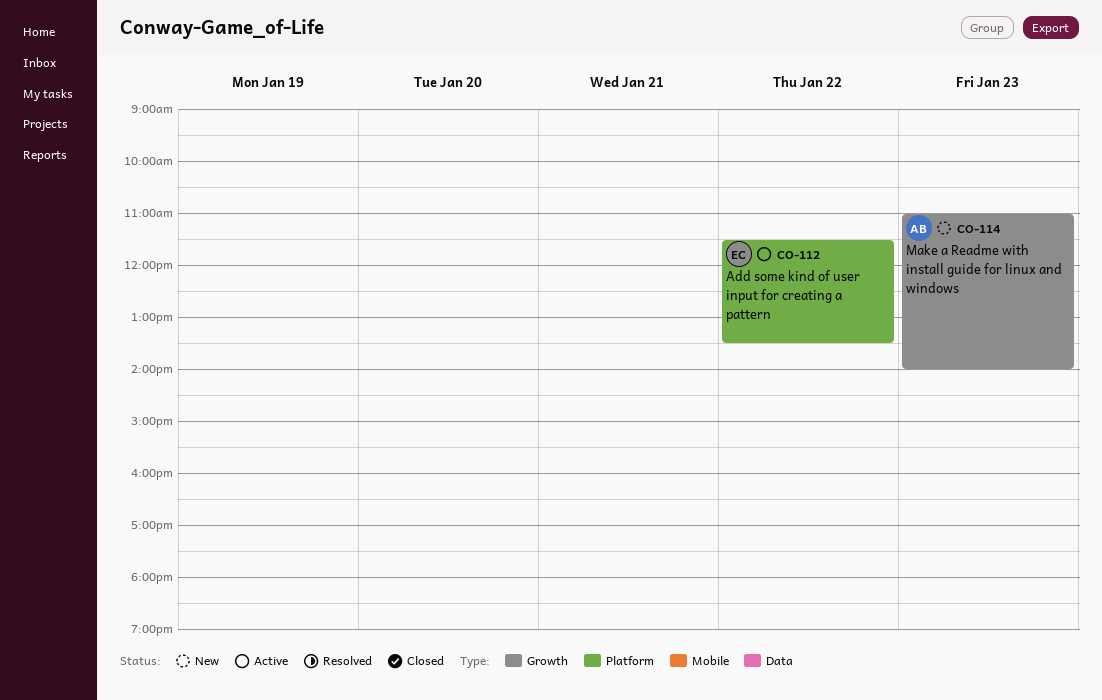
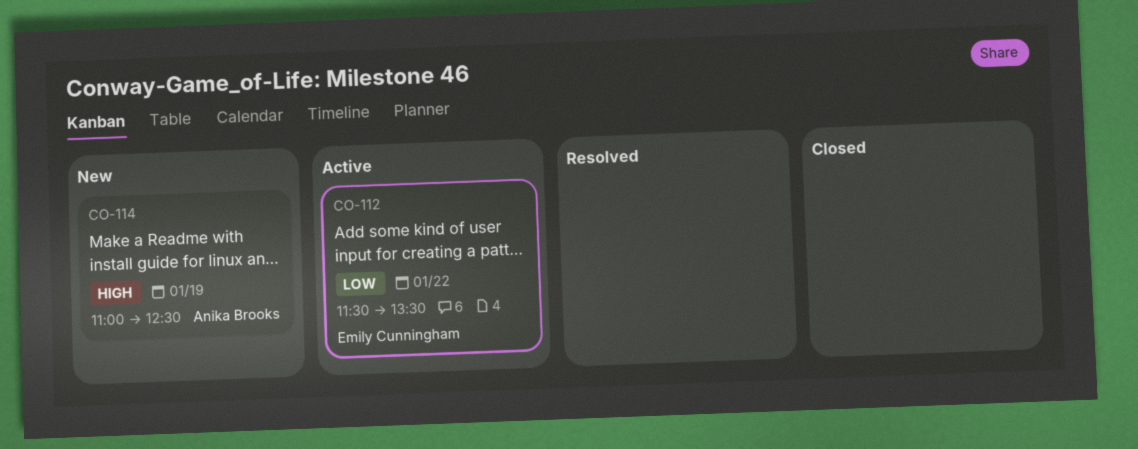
CO-114, day: Jan 23 -> Jan 19
CO-114, ends: 14:00 -> 12:30

